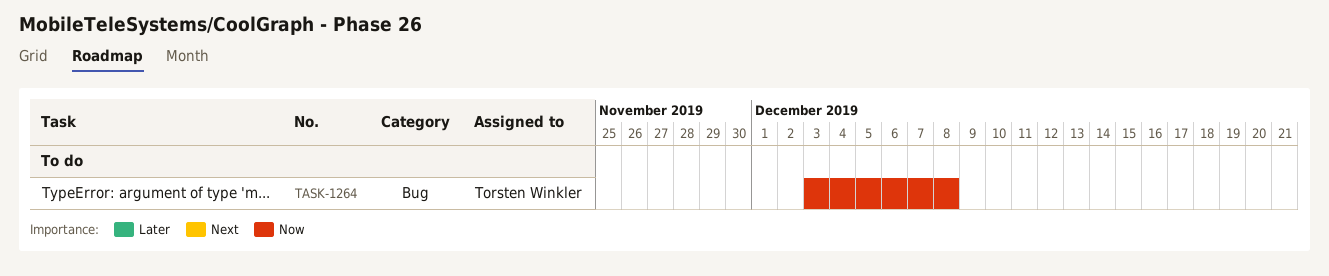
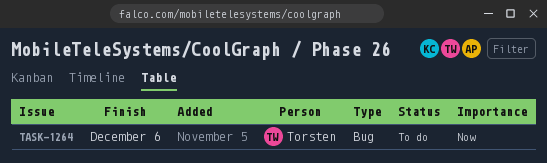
TASK-1264, due: Dec 8 -> Dec 6

